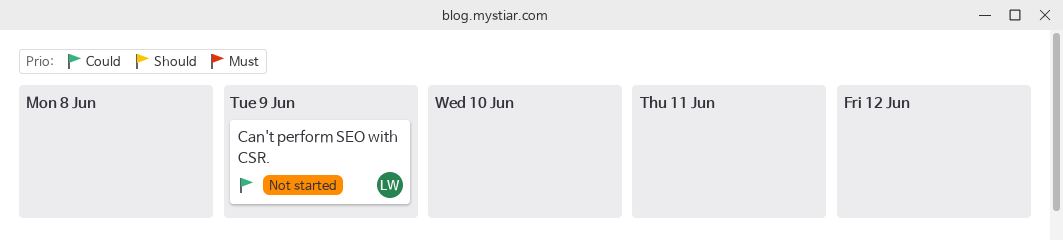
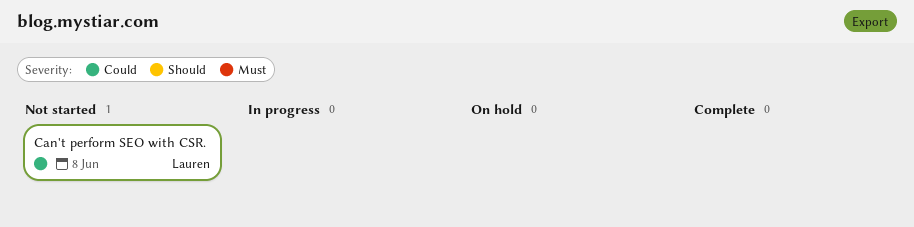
Can't perform SEO with CSR., due: Jun 9 -> Jun 8

